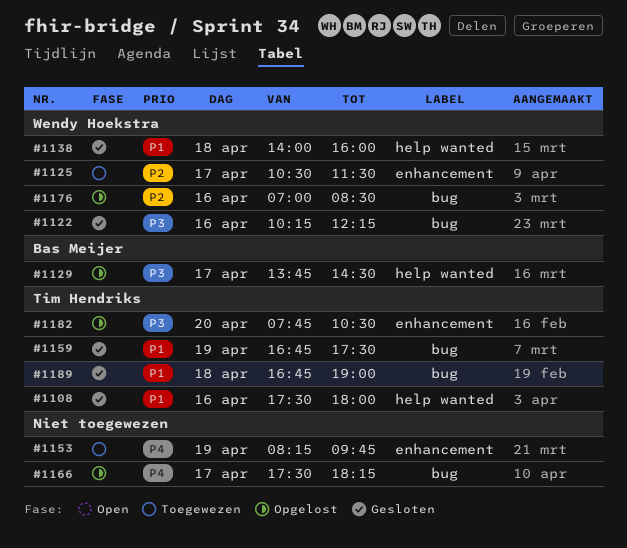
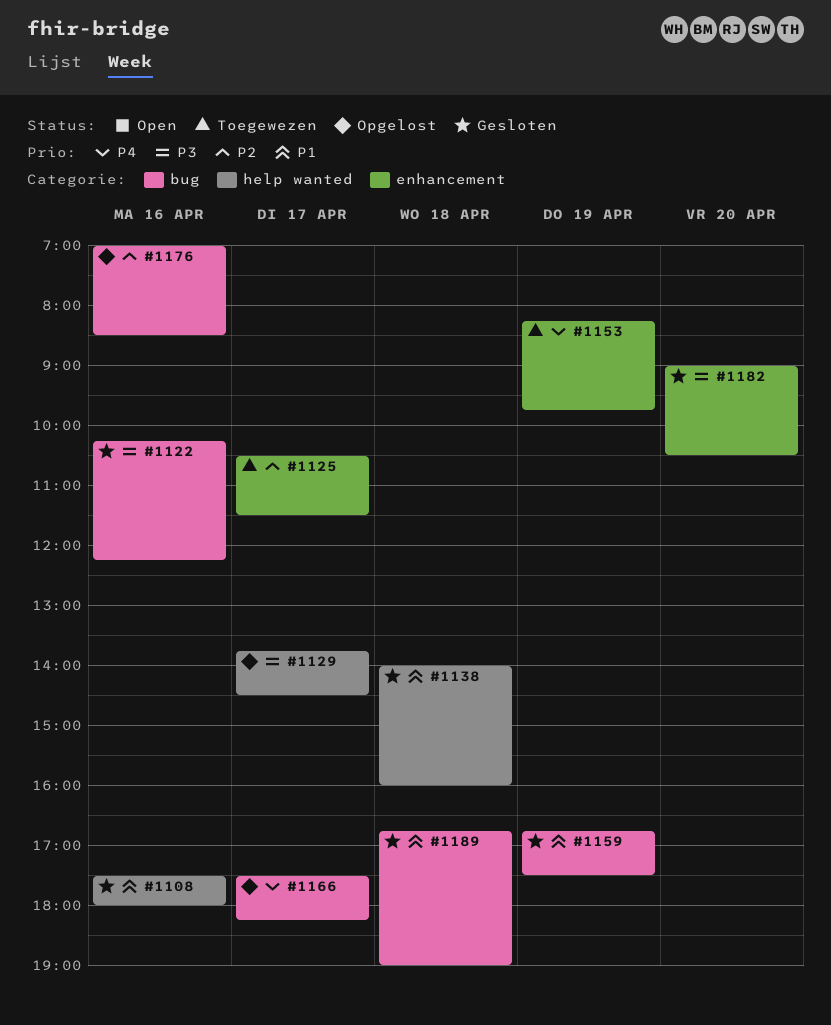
#1182, status: Opgelost -> Gesloten
#1182, begins: 07:45 -> 09:00

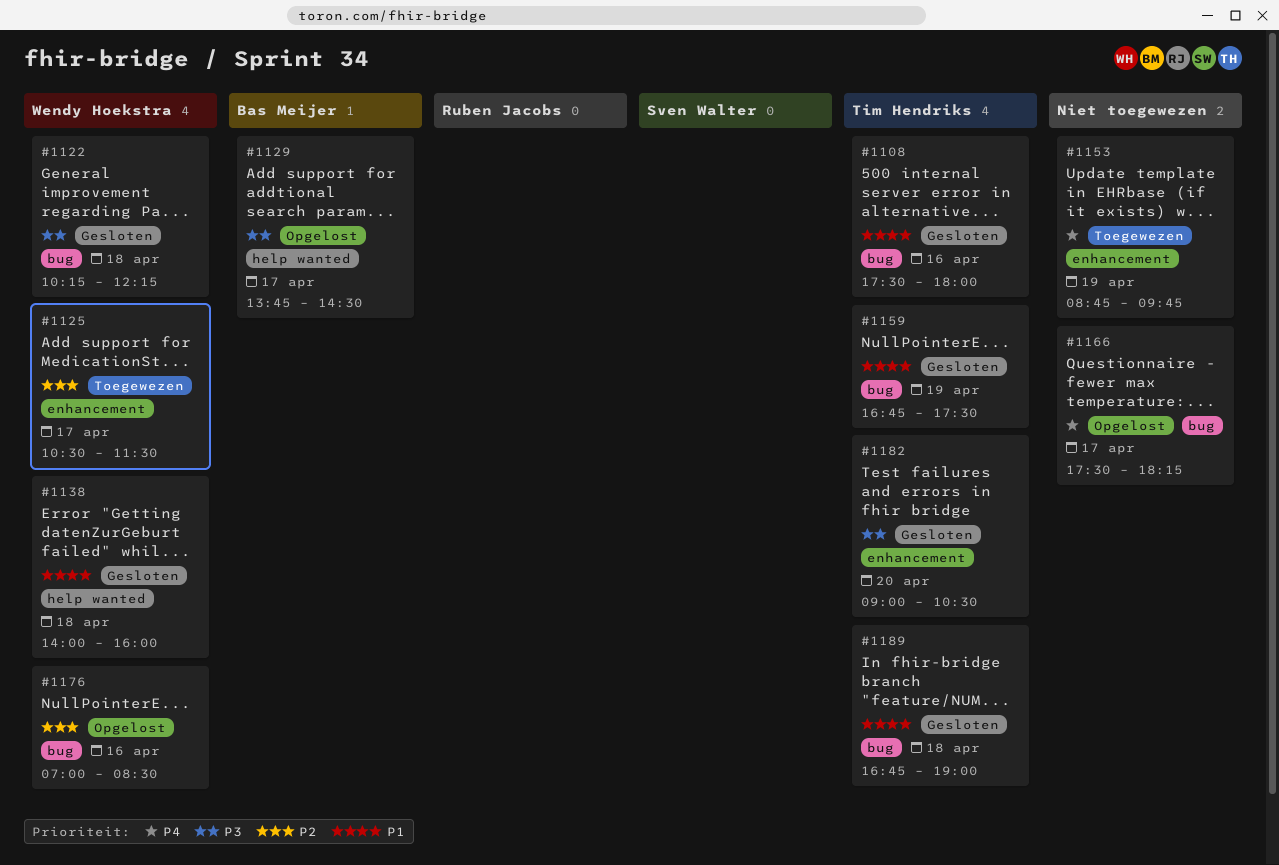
#1108, label: help wanted -> bug
#1122, day: Apr 16 -> Apr 18
#1153, begins: 08:15 -> 08:45

